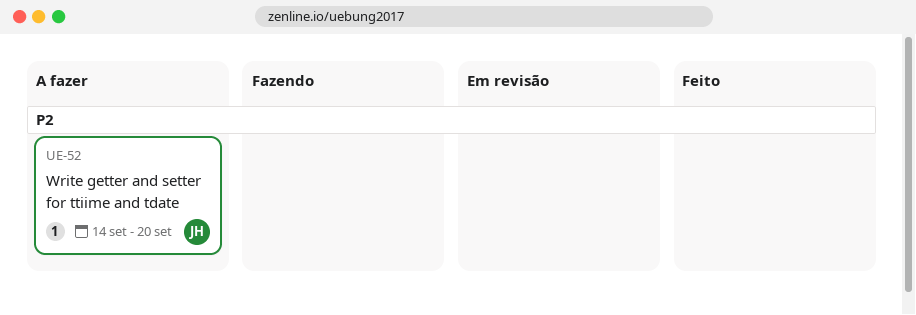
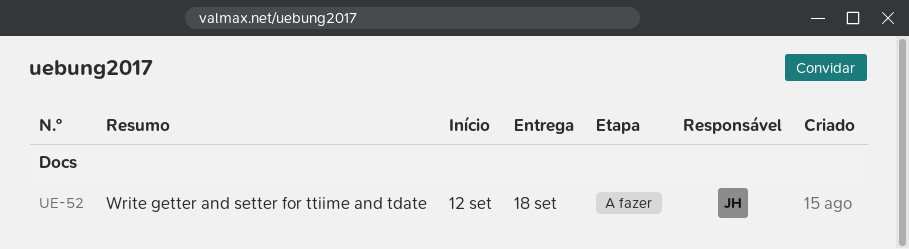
UE-52, start: Sep 14 -> Sep 12
UE-52, due: Sep 20 -> Sep 18

